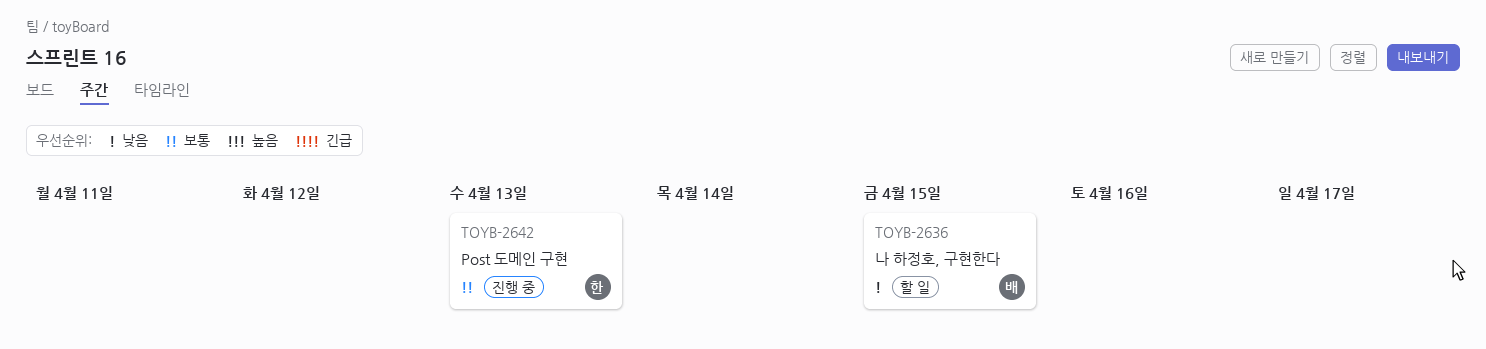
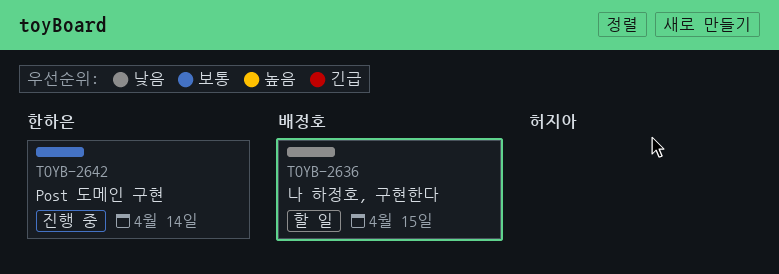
TOYB-2642, due: Apr 13 -> Apr 14

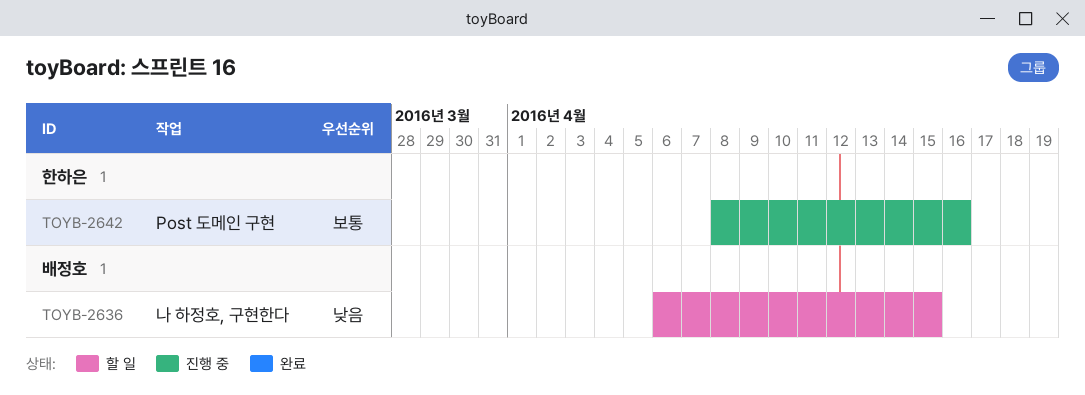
TOYB-2642, due: Apr 14 -> Apr 16

